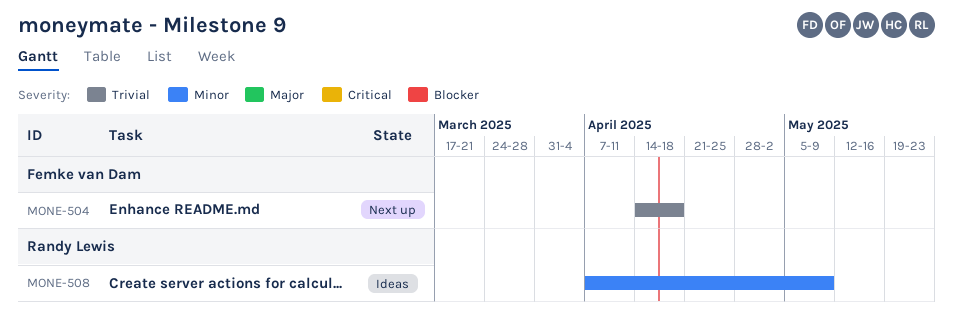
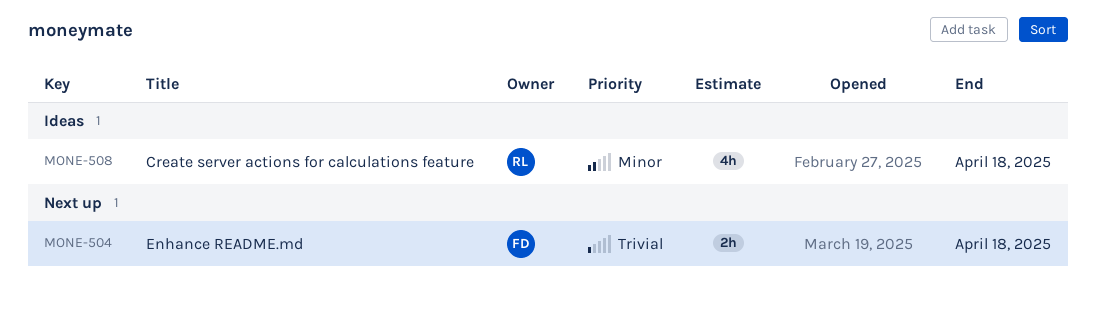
MONE-508, due: May 9 -> Apr 18

